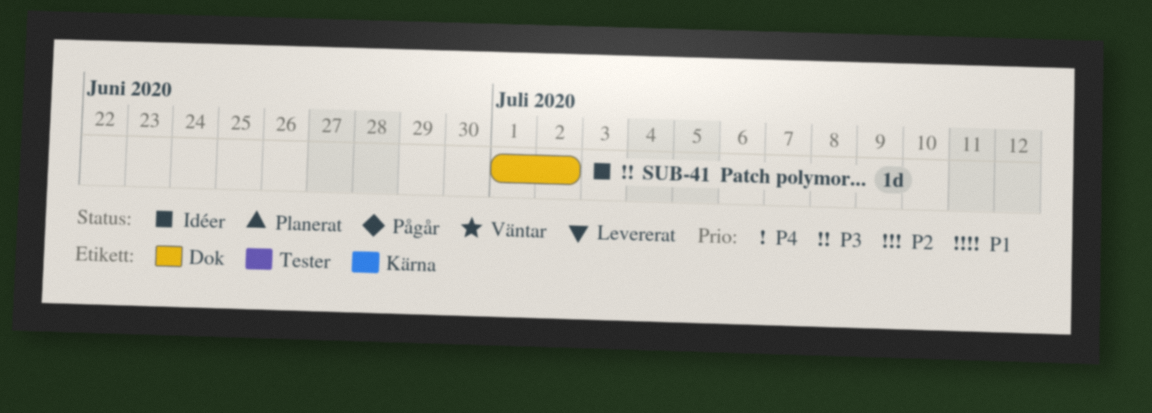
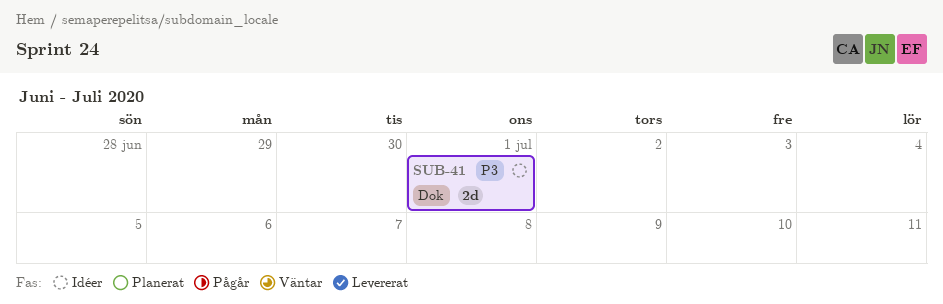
SUB-41, estimate: 1d -> 2d
SUB-41, due: Jul 2 -> Jul 1

